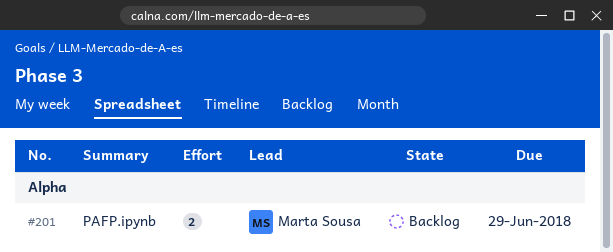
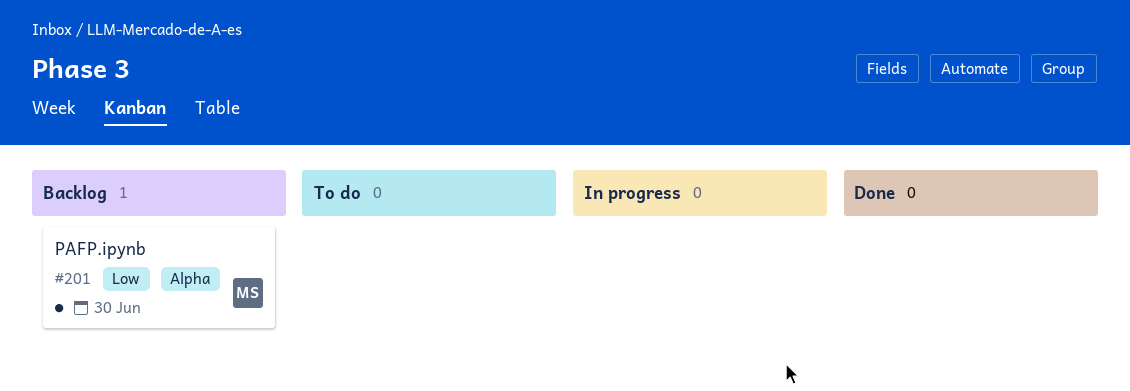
#201, estimate: 2 -> 1
#201, due: Jun 29 -> Jun 30

